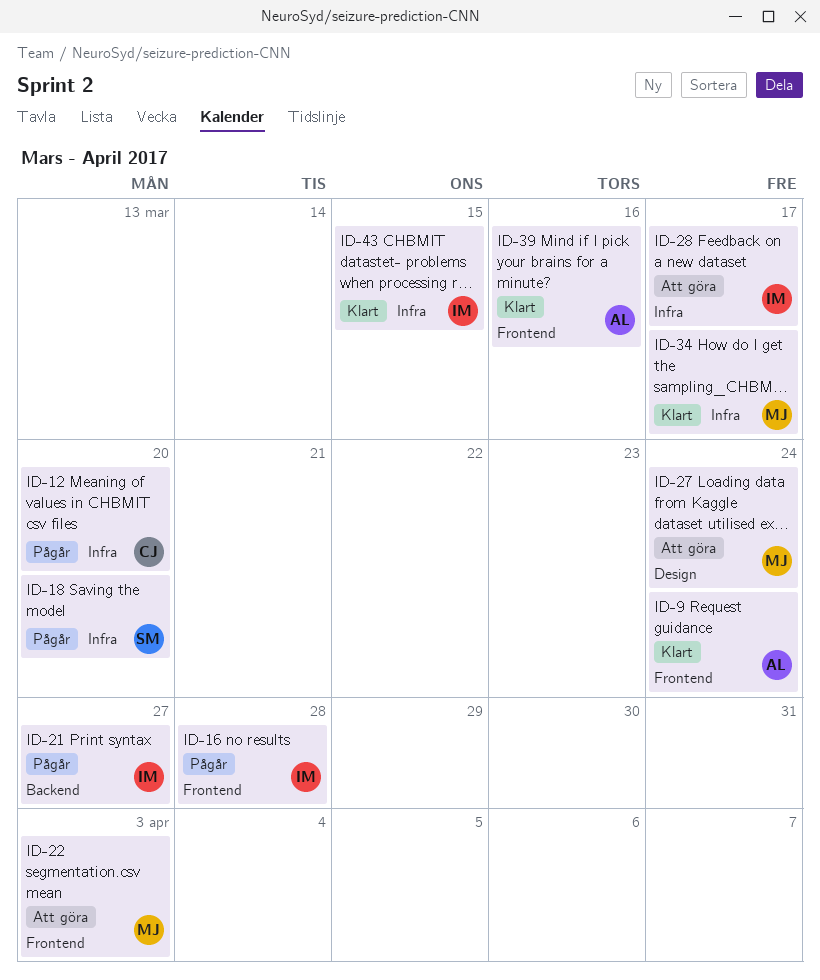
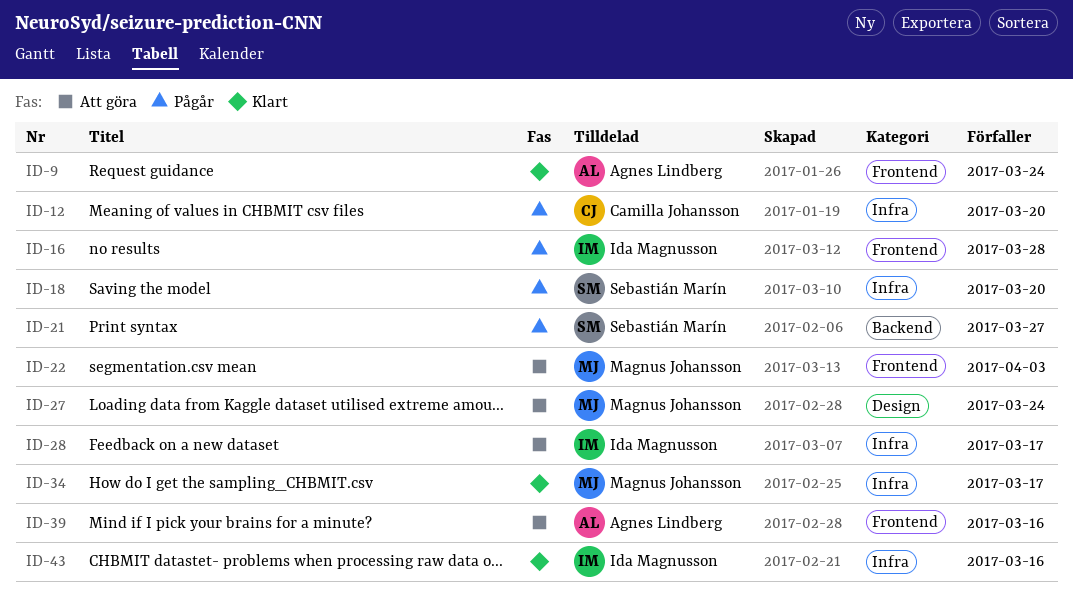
ID-21, owner: Ida Magnusson -> Sebastián Marín
ID-39, status: Klart -> Att göra
ID-43, due: Mar 15 -> Mar 16

